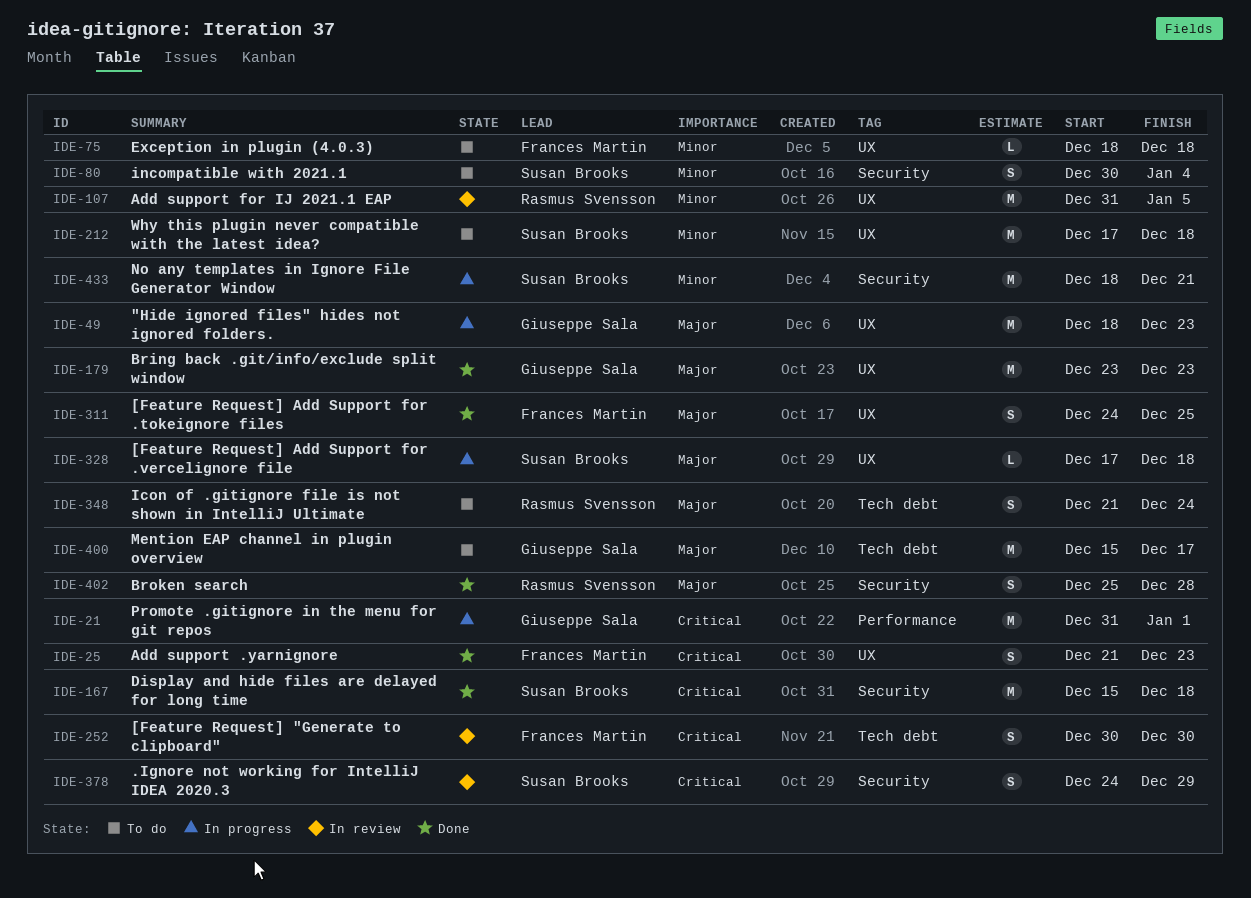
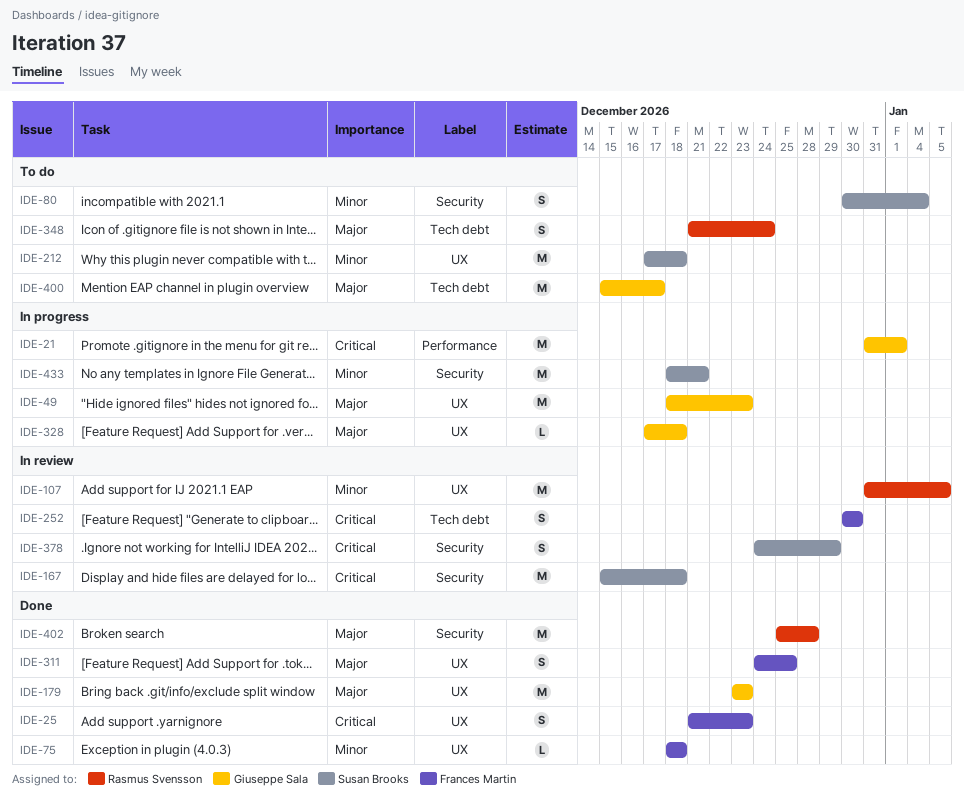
IDE-75, status: To do -> Done
IDE-167, status: Done -> In review
IDE-328, owner: Susan Brooks -> Giuseppe Sala
IDE-402, estimate: S -> M

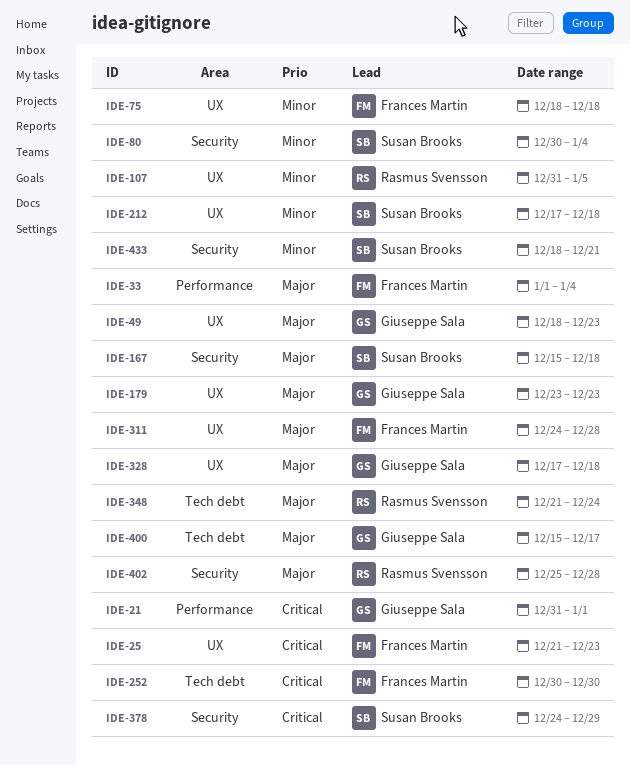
IDE-33: none -> present
IDE-167, priority: Critical -> Major
IDE-311, due: Dec 25 -> Dec 28

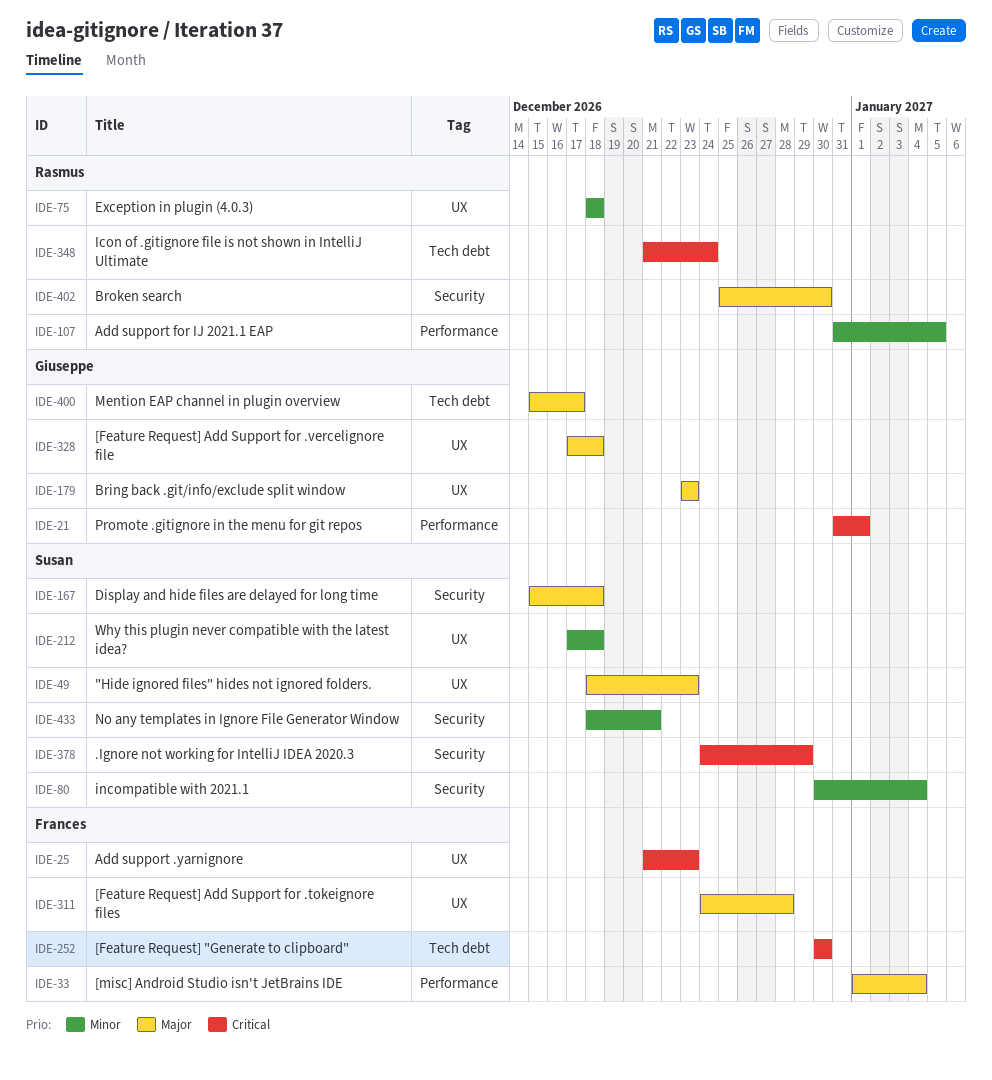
IDE-49, owner: Giuseppe Sala -> Susan Brooks
IDE-75, owner: Frances Martin -> Rasmus Svensson
IDE-107, label: UX -> Performance
IDE-348, priority: Major -> Critical
IDE-402, due: Dec 28 -> Dec 30

